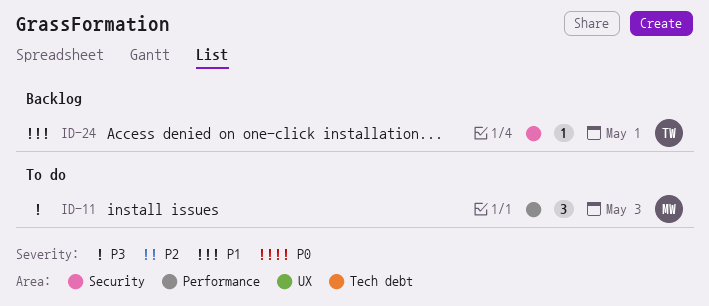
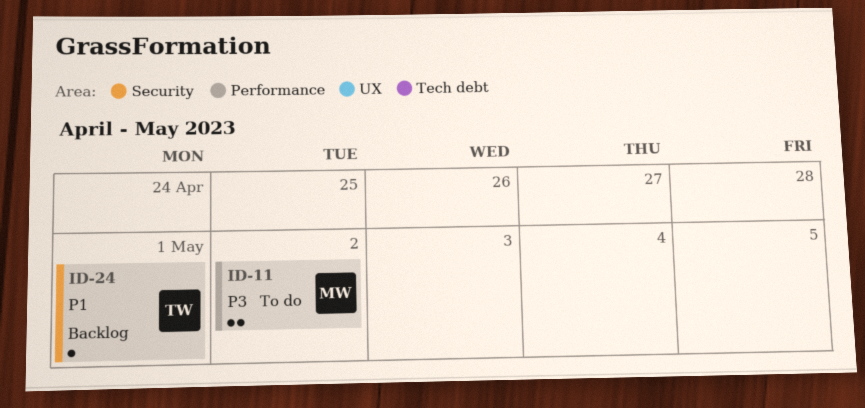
ID-11, estimate: 3 -> 2
ID-11, due: May 3 -> May 2

